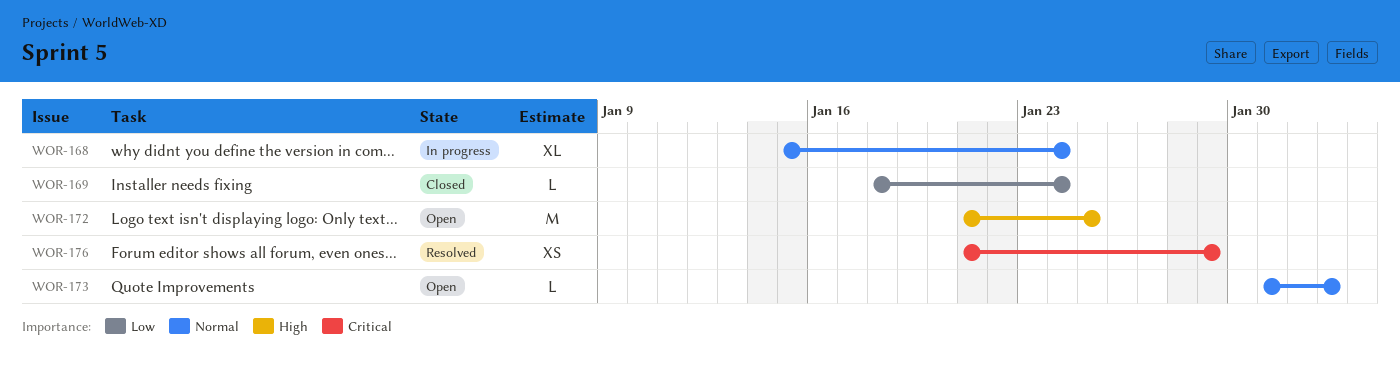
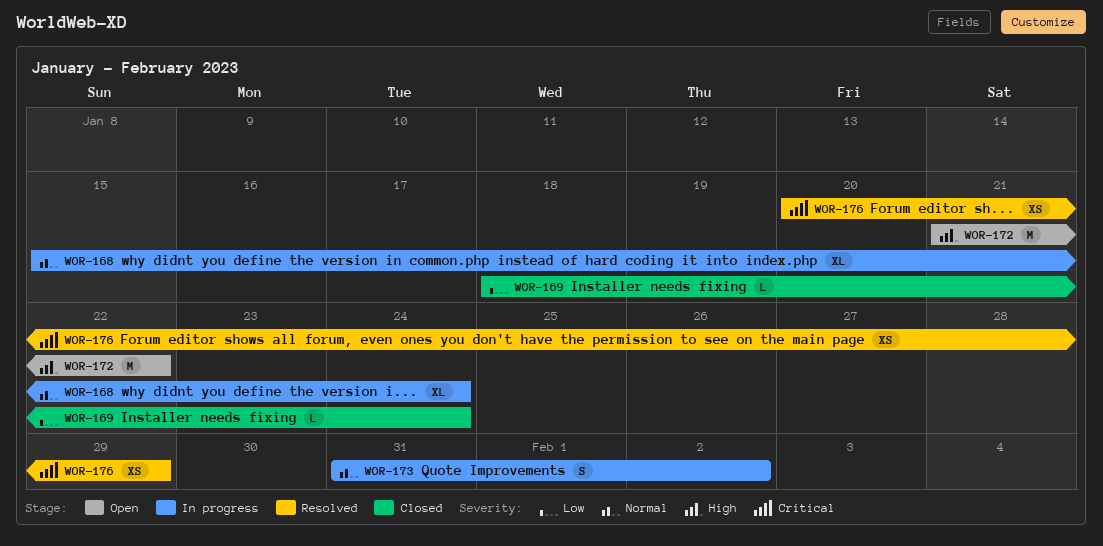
WOR-172, due: Jan 25 -> Jan 22
WOR-173, status: Open -> In progress
WOR-173, estimate: L -> S
WOR-176, start: Jan 21 -> Jan 20

